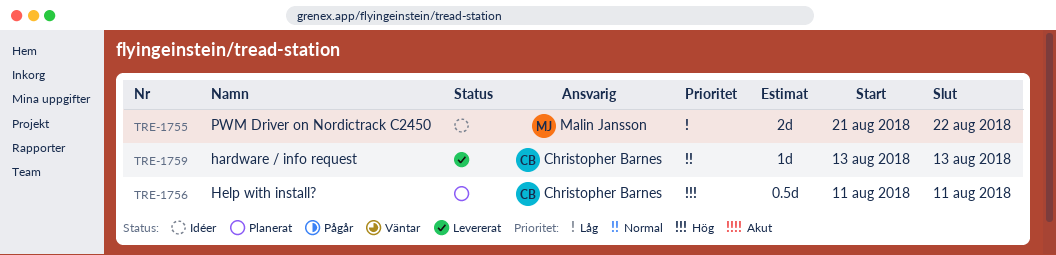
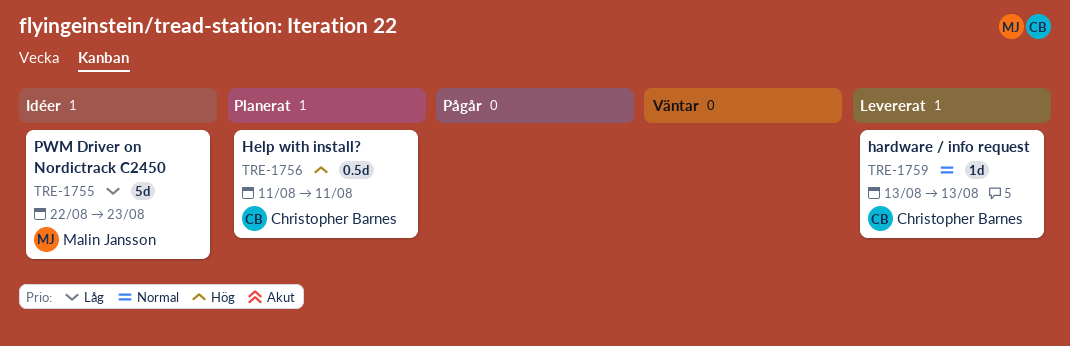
TRE-1755, estimate: 2d -> 5d
TRE-1755, start: Aug 21 -> Aug 22
TRE-1755, due: Aug 22 -> Aug 23

